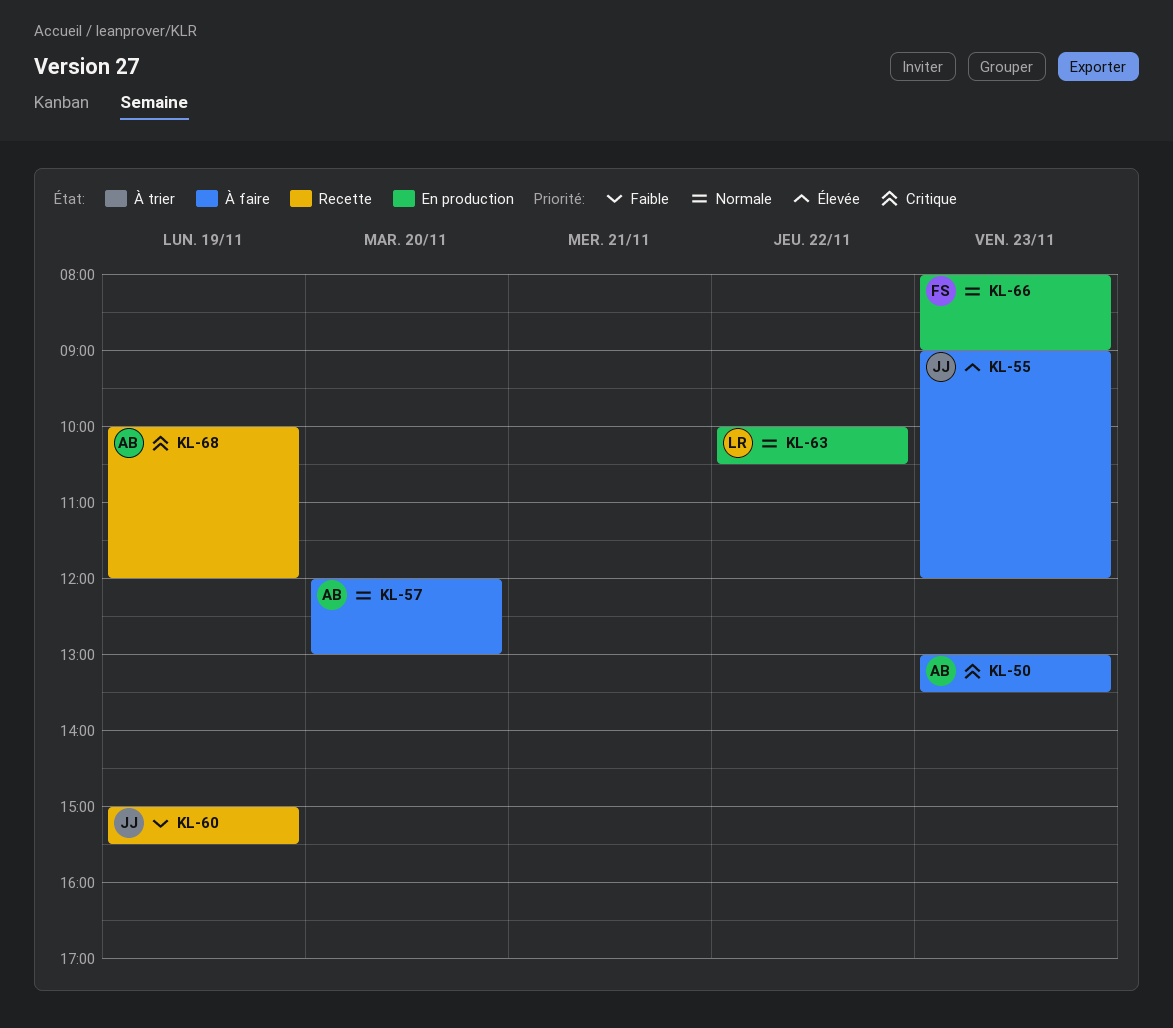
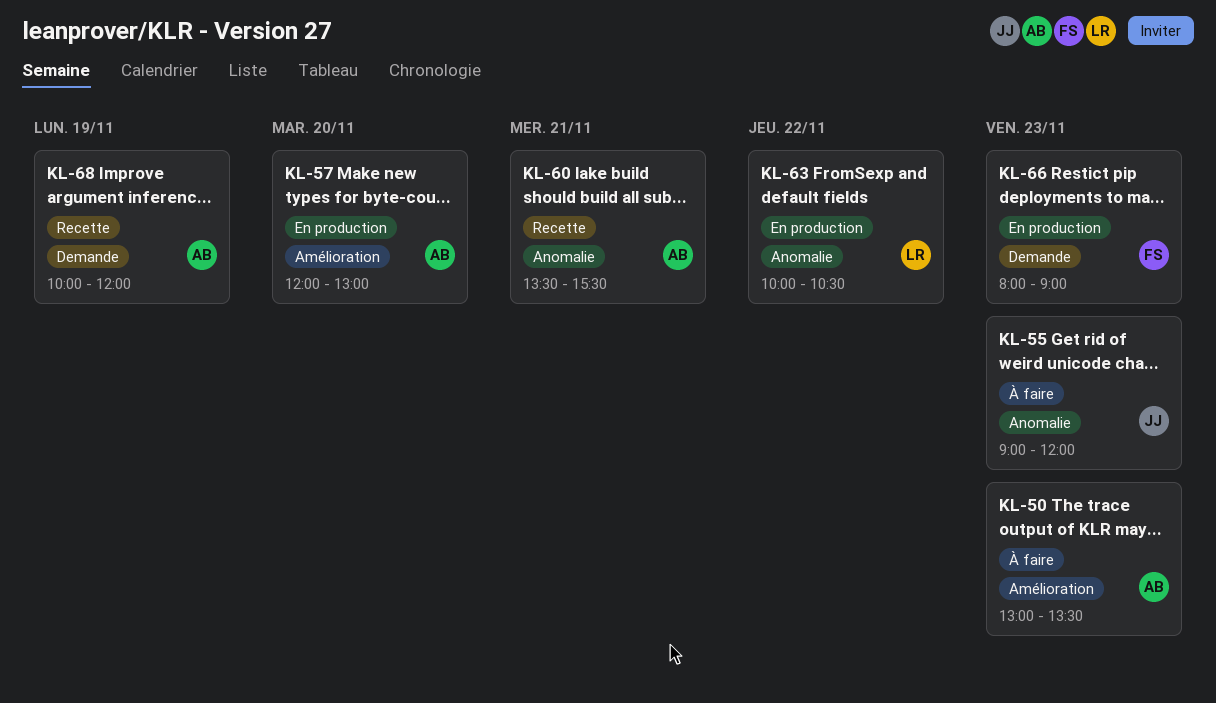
KL-57, status: À faire -> En production
KL-60, owner: JJ -> AB
KL-60, day: Nov 19 -> Nov 21
KL-60, begins: 15:00 -> 13:30

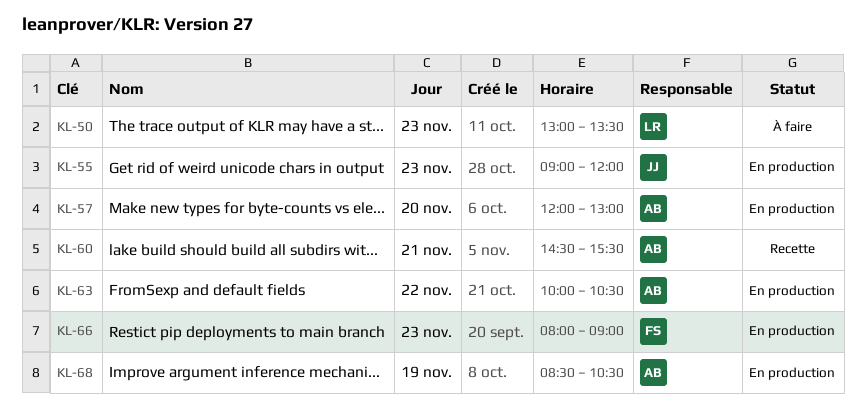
KL-50, owner: AB -> LR
KL-55, status: À faire -> En production
KL-60, begins: 13:30 -> 14:30
KL-63, owner: LR -> AB
KL-68, status: Recette -> En production
KL-68, begins: 10:00 -> 08:30
KL-68, ends: 12:00 -> 10:30

